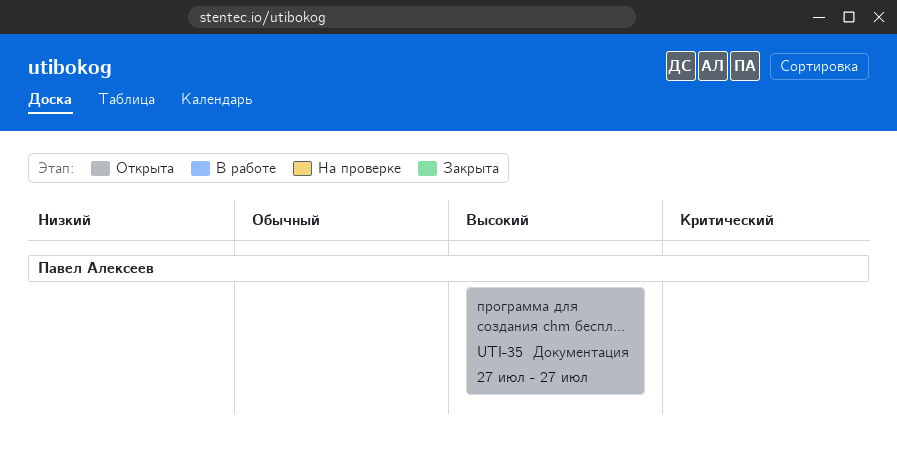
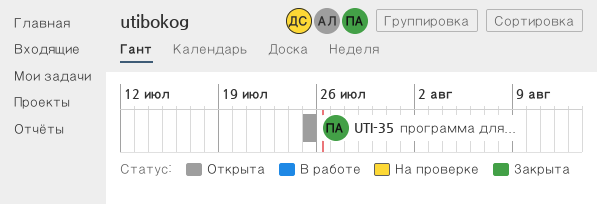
UTI-35, start: Jul 27 -> Jul 25
UTI-35, due: Jul 27 -> Jul 25

